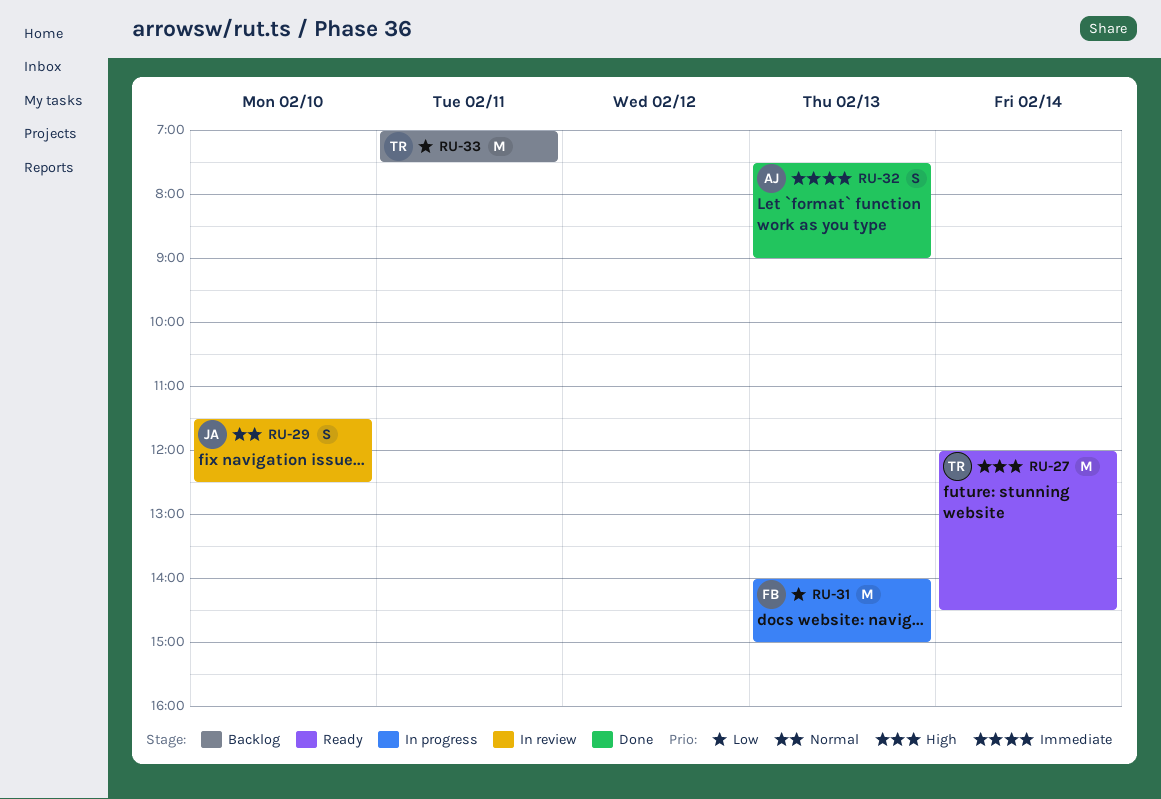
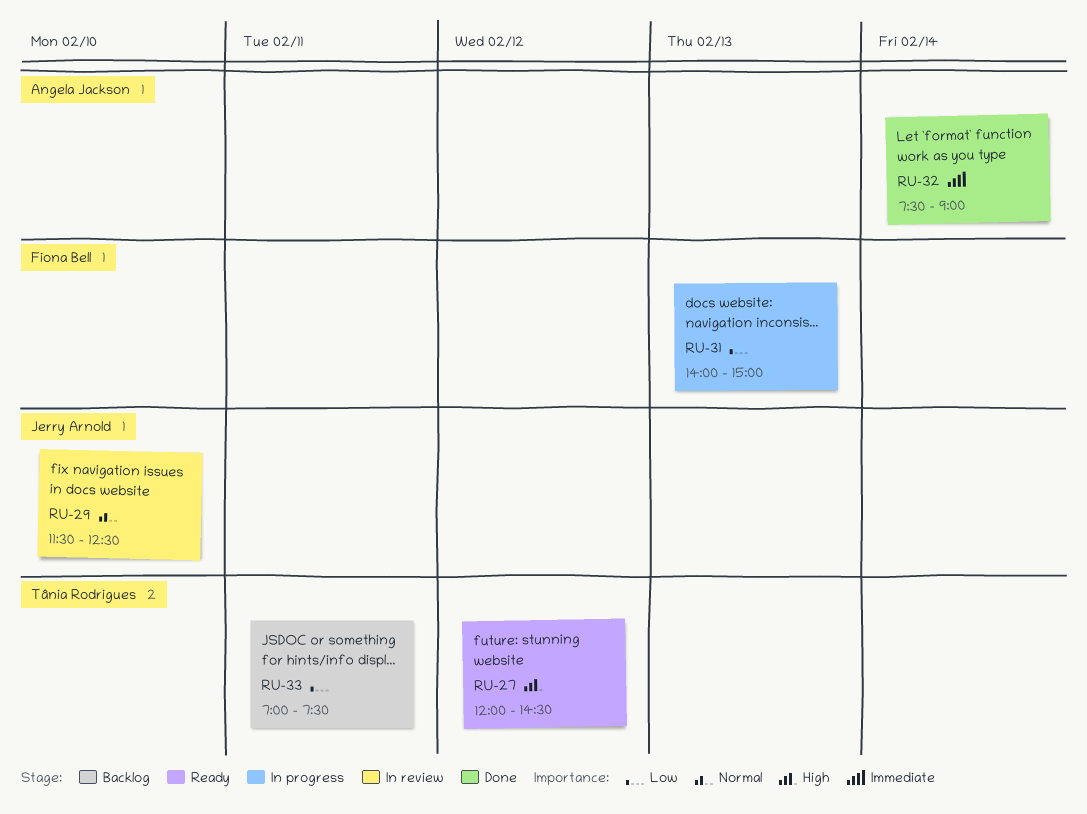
RU-27, day: Feb 14 -> Feb 12
RU-32, day: Feb 13 -> Feb 14

